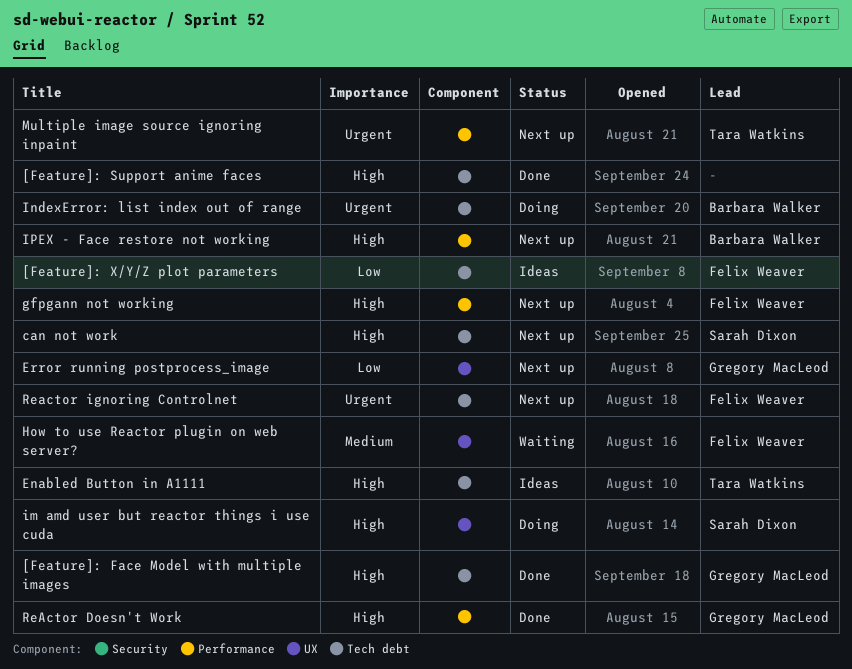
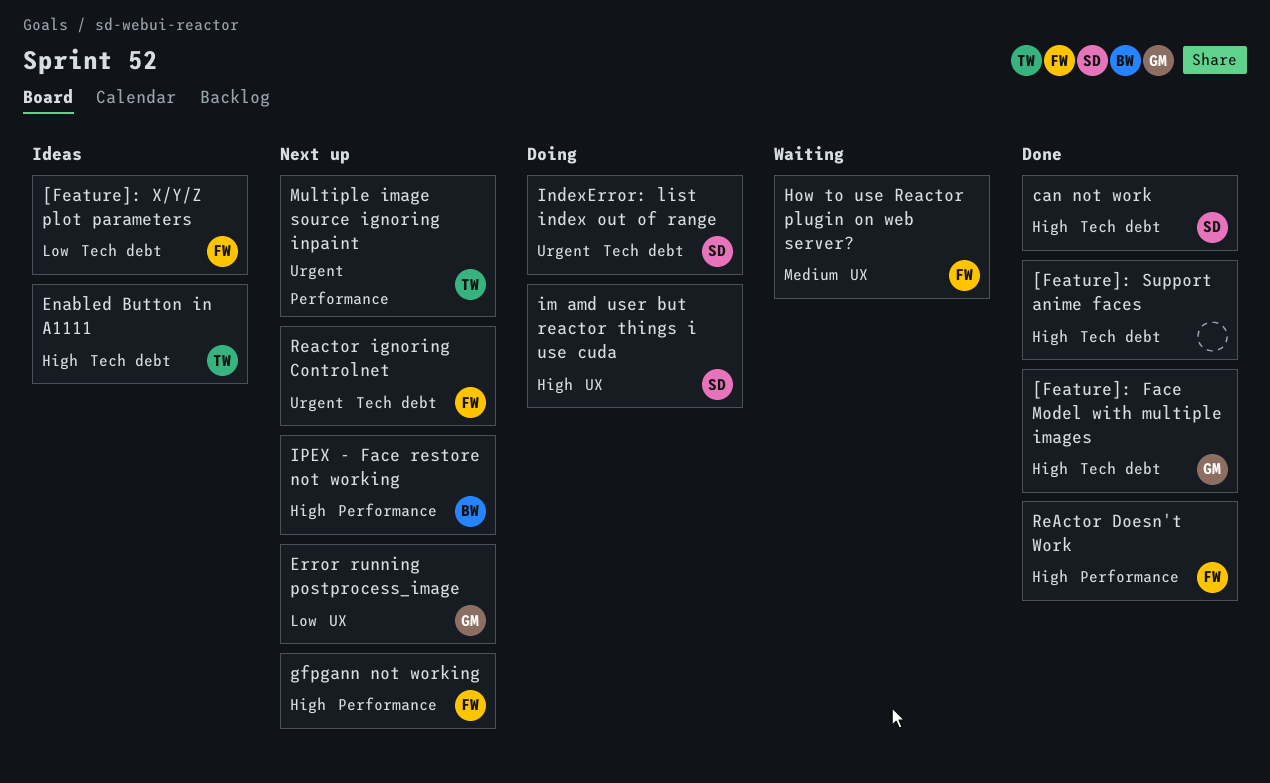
can not work, status: Next up -> Done
IndexError: list index out of range, owner: Barbara Walker -> Sarah Dixon
ReActor Doesn't Work, owner: Gregory MacLeod -> Felix Weaver

